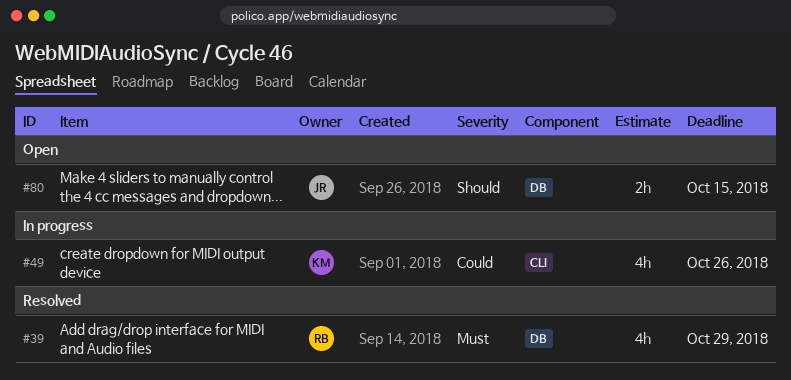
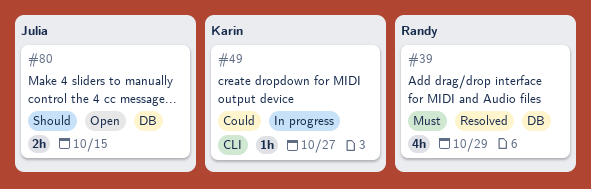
#49, estimate: 4h -> 1h
#49, due: Oct 26 -> Oct 27

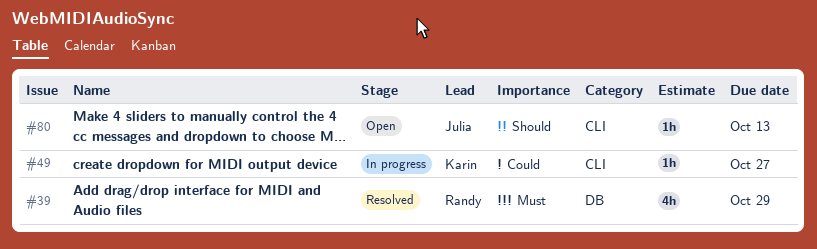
#80, label: DB -> CLI
#80, estimate: 2h -> 1h
#80, due: Oct 15 -> Oct 13

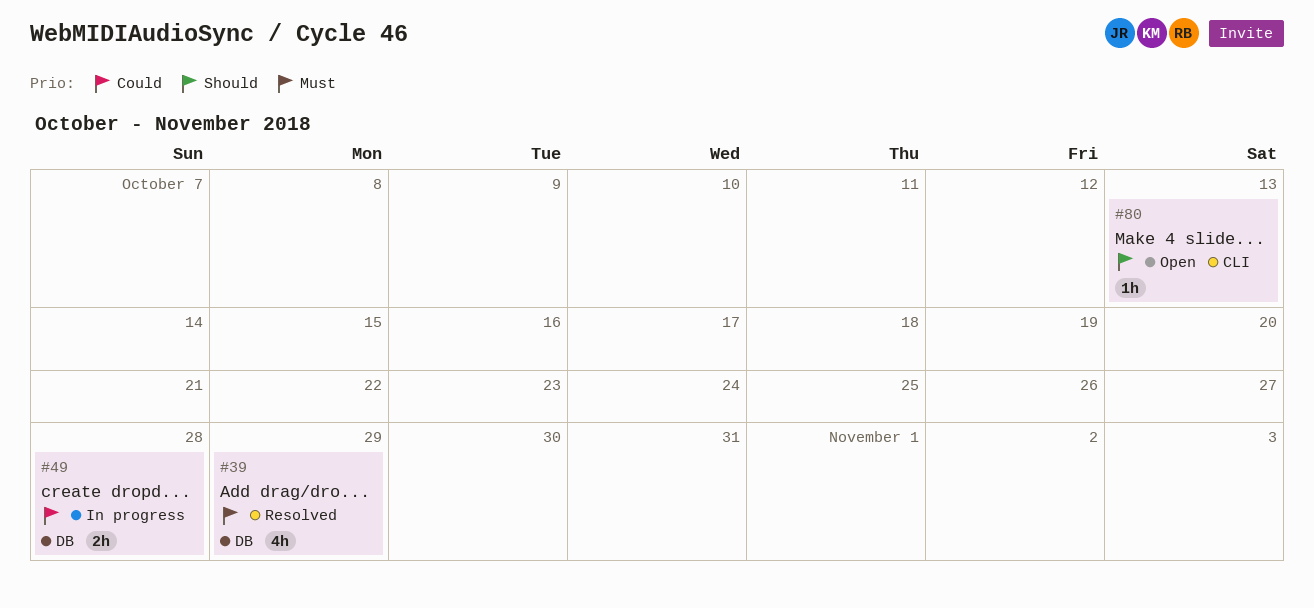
#49, label: CLI -> DB
#49, estimate: 1h -> 2h
#49, due: Oct 27 -> Oct 28

